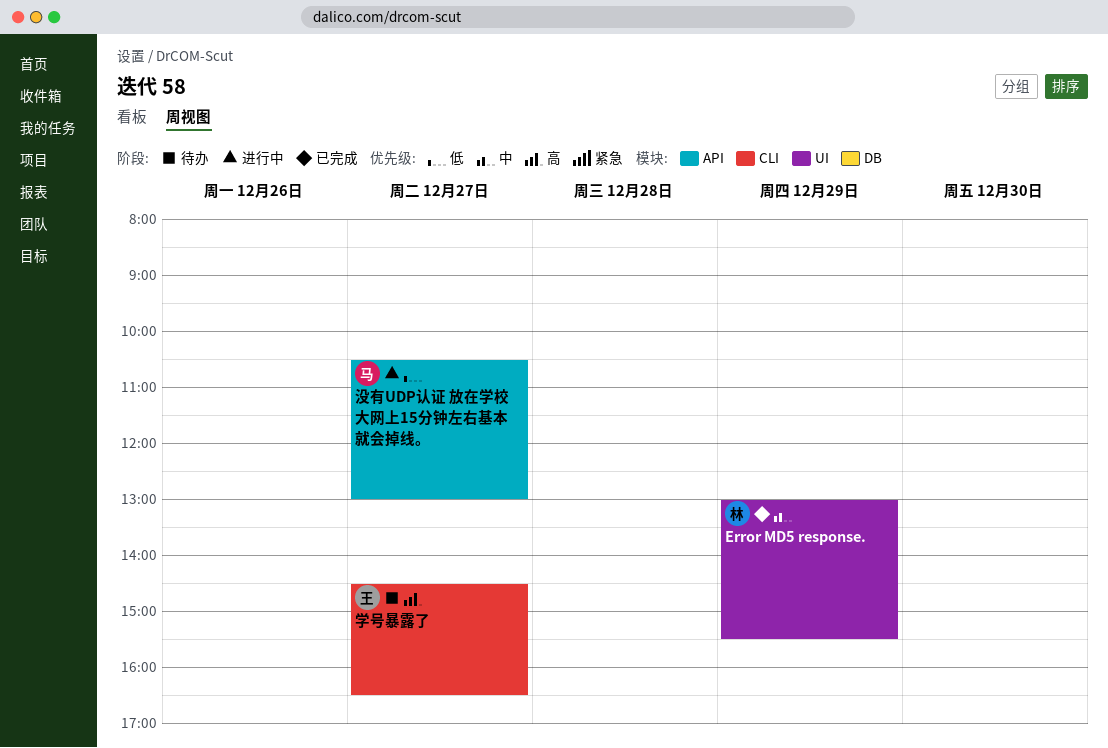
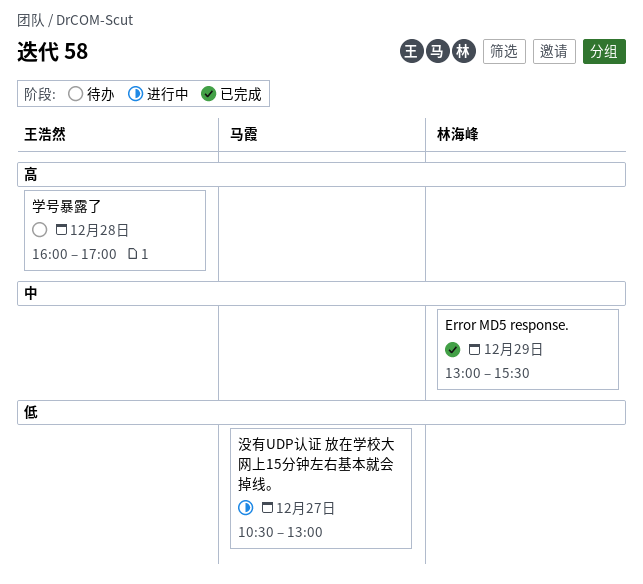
学号暴露了, day: Dec 27 -> Dec 28
学号暴露了, begins: 14:30 -> 16:00
学号暴露了, ends: 16:30 -> 17:00

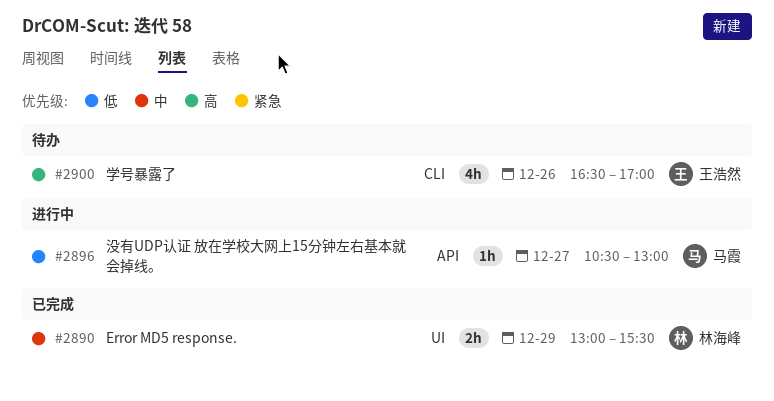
学号暴露了, day: Dec 28 -> Dec 26
学号暴露了, begins: 16:00 -> 16:30

